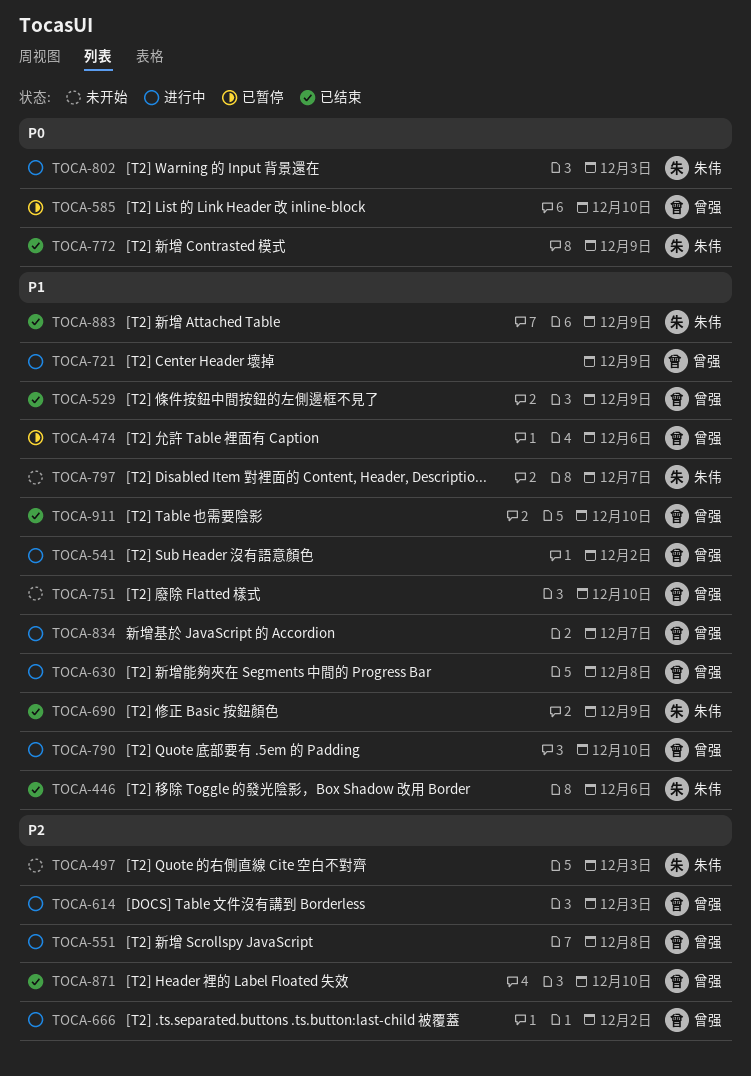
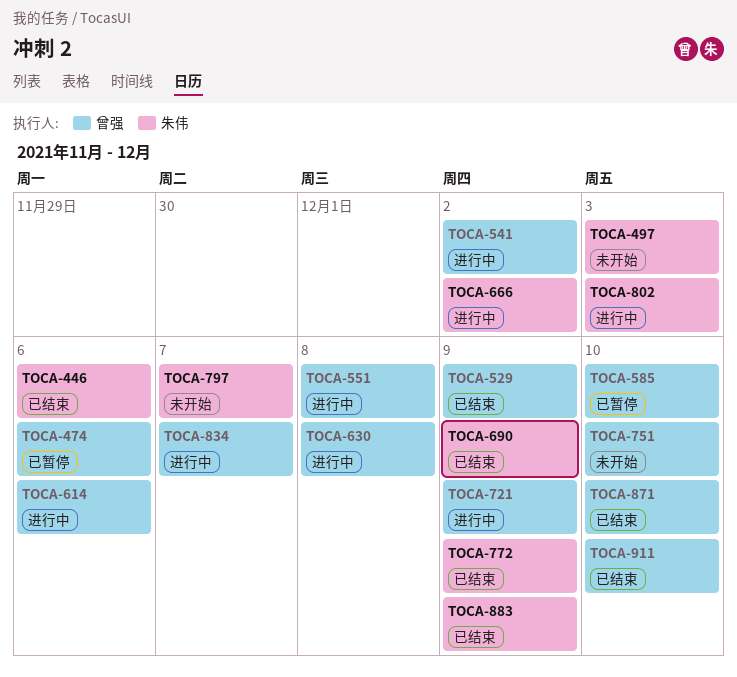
TOCA-614, due: Dec 3 -> Dec 6
TOCA-666, owner: 曾强 -> 朱伟
TOCA-790: present -> none

